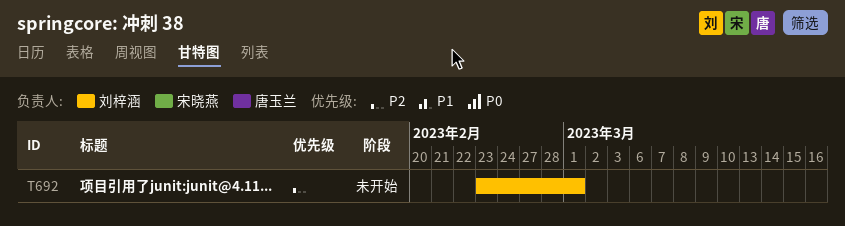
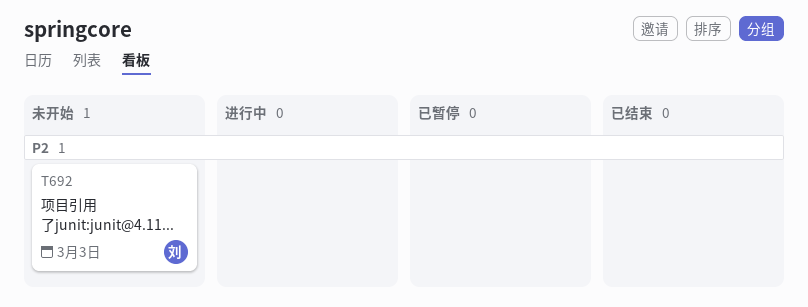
T692, due: Mar 1 -> Mar 3

